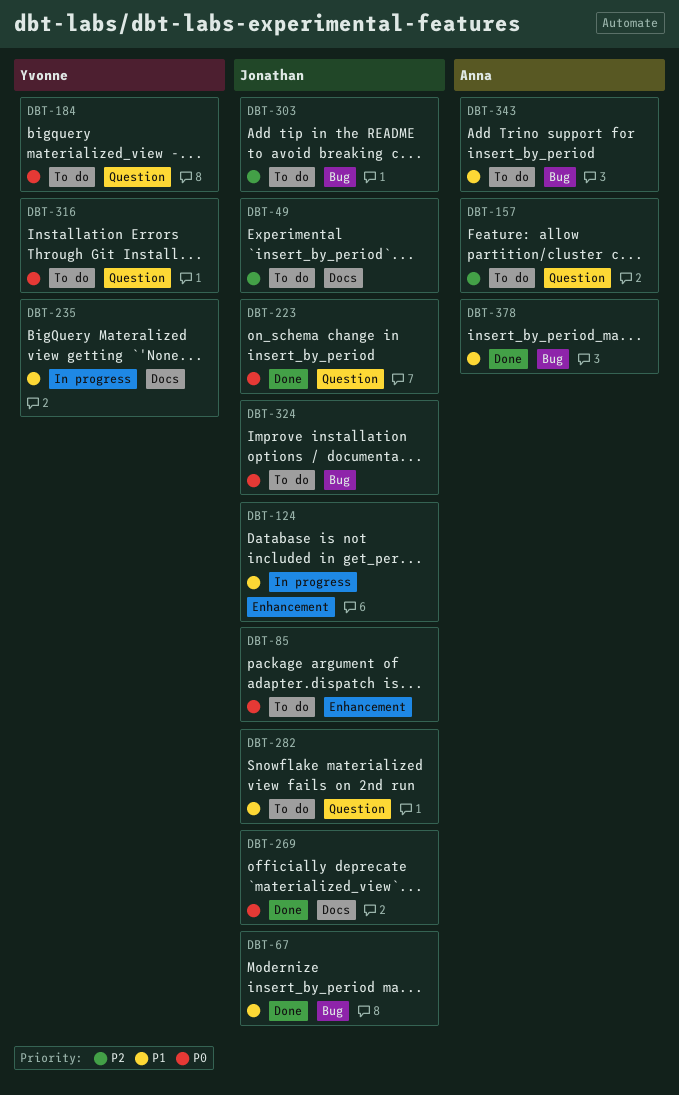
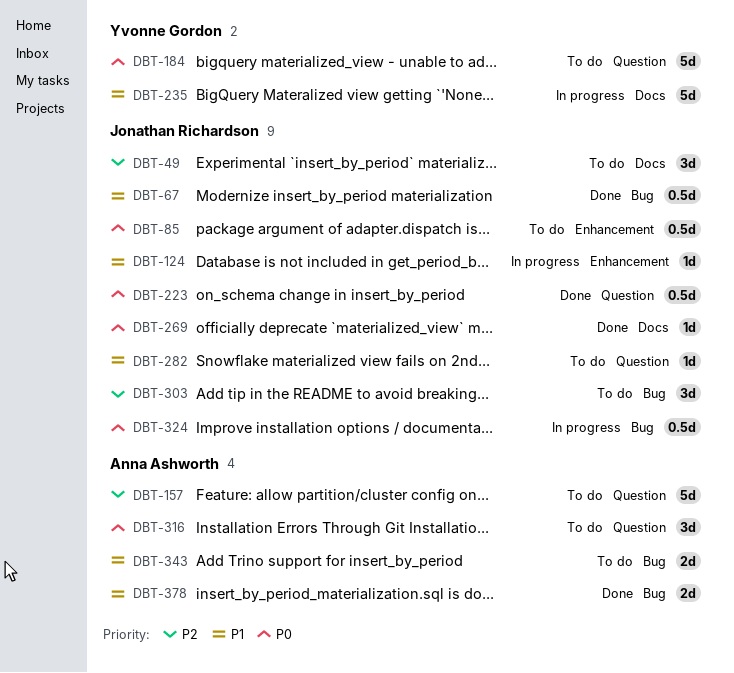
DBT-316, owner: Yvonne Gordon -> Anna Ashworth
DBT-324, status: To do -> In progress

